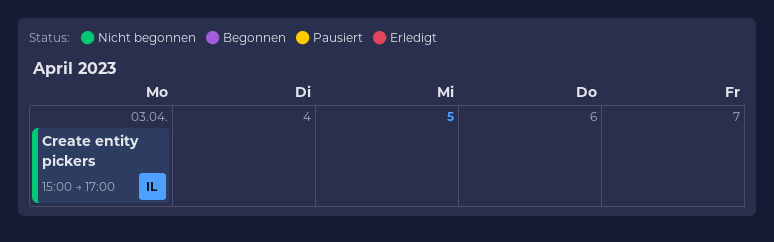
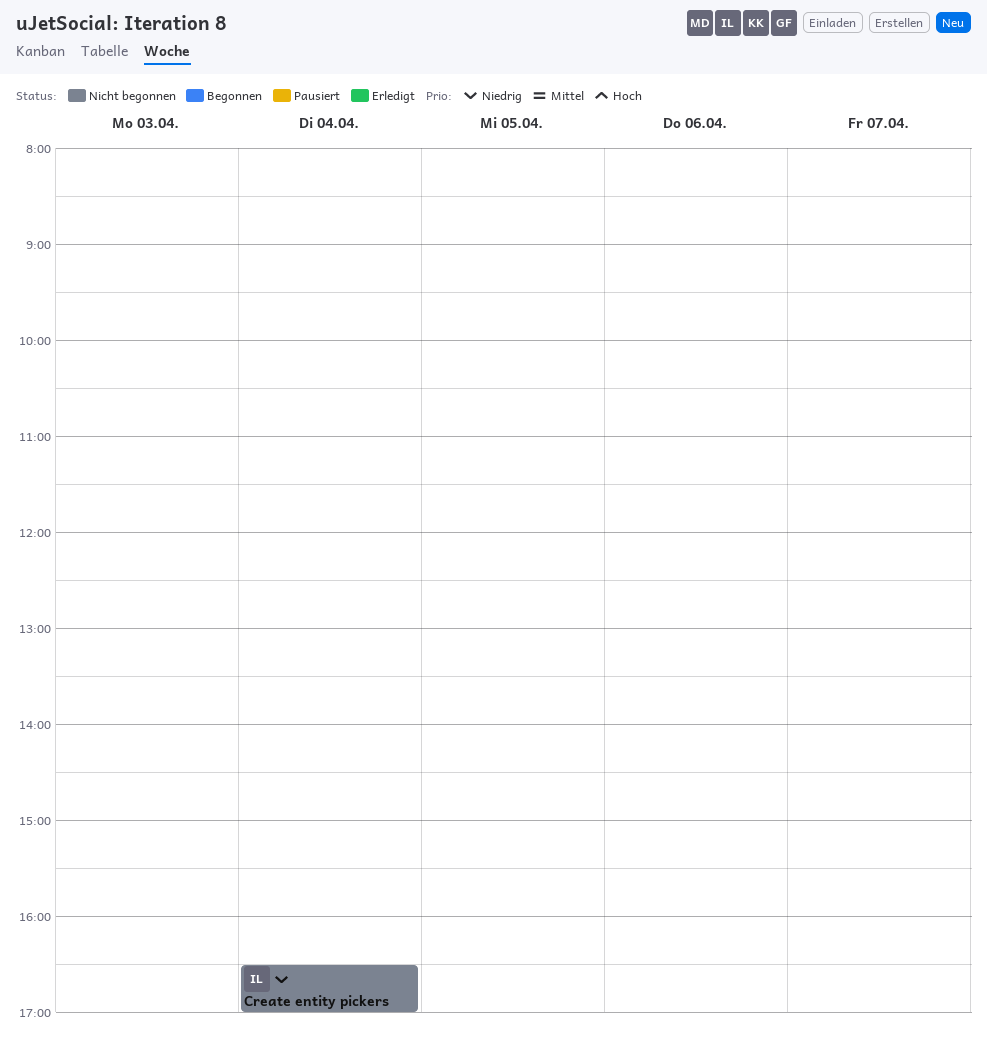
Create entity pickers, day: Apr 3 -> Apr 4
Create entity pickers, begins: 15:00 -> 16:30

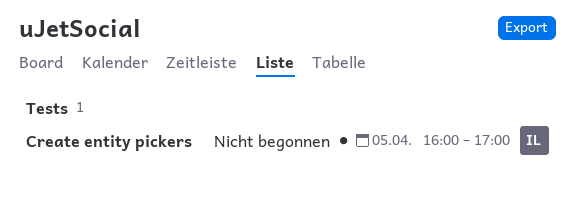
Create entity pickers, day: Apr 4 -> Apr 5
Create entity pickers, begins: 16:30 -> 16:00

